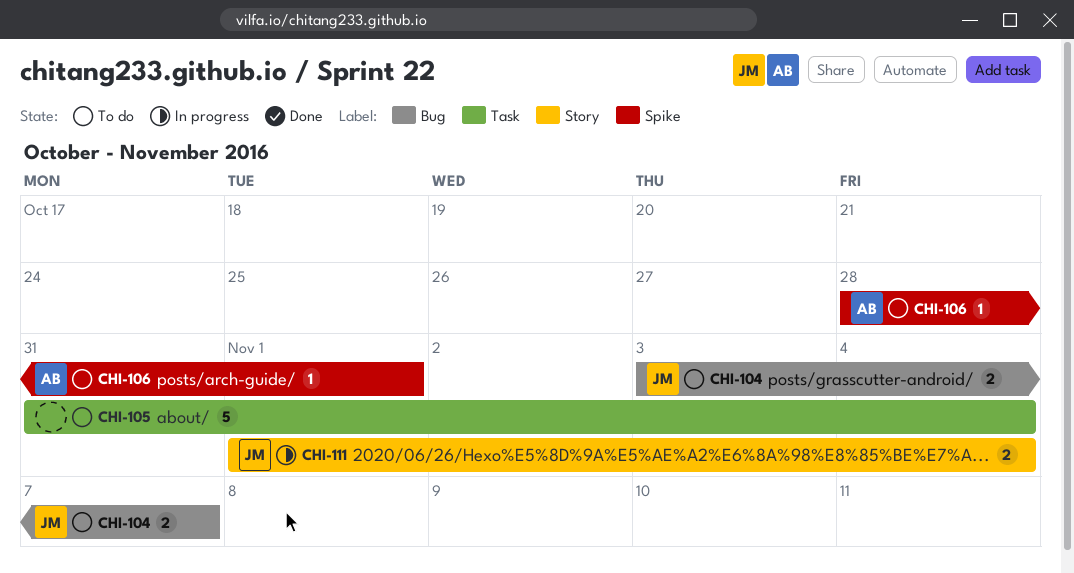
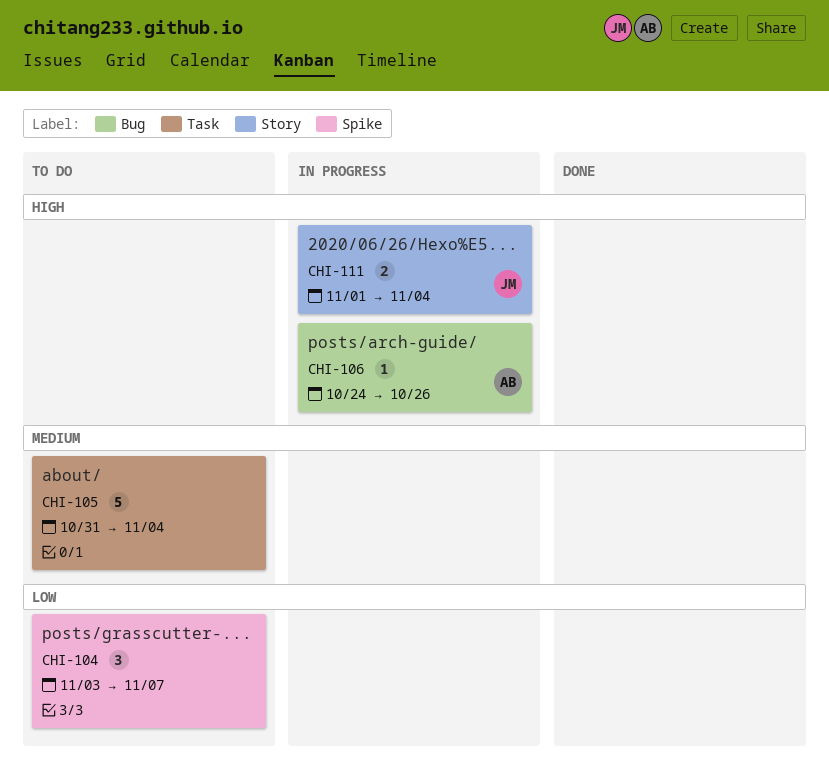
CHI-104, owner: JM -> none
CHI-104, label: Bug -> Spike
CHI-104, estimate: 2 -> 3
CHI-106, status: To do -> In progress
CHI-106, label: Spike -> Bug
CHI-106, start: Oct 28 -> Oct 24
CHI-106, due: Nov 1 -> Oct 26

